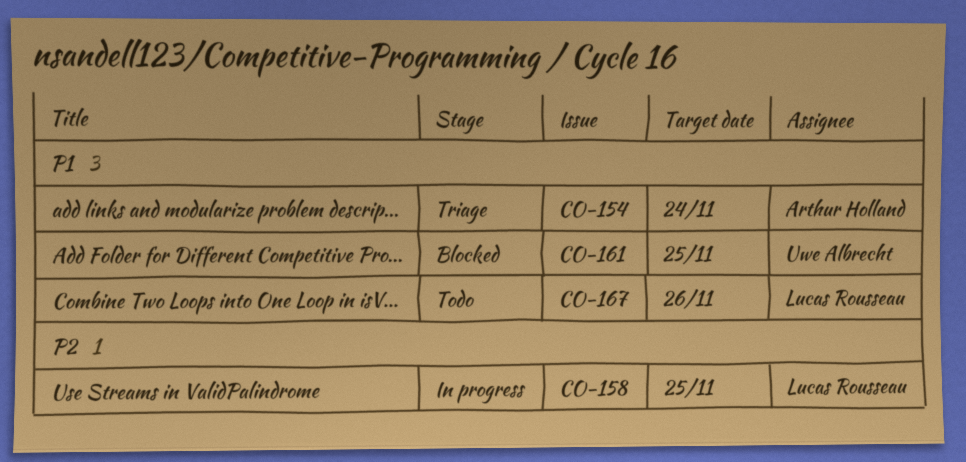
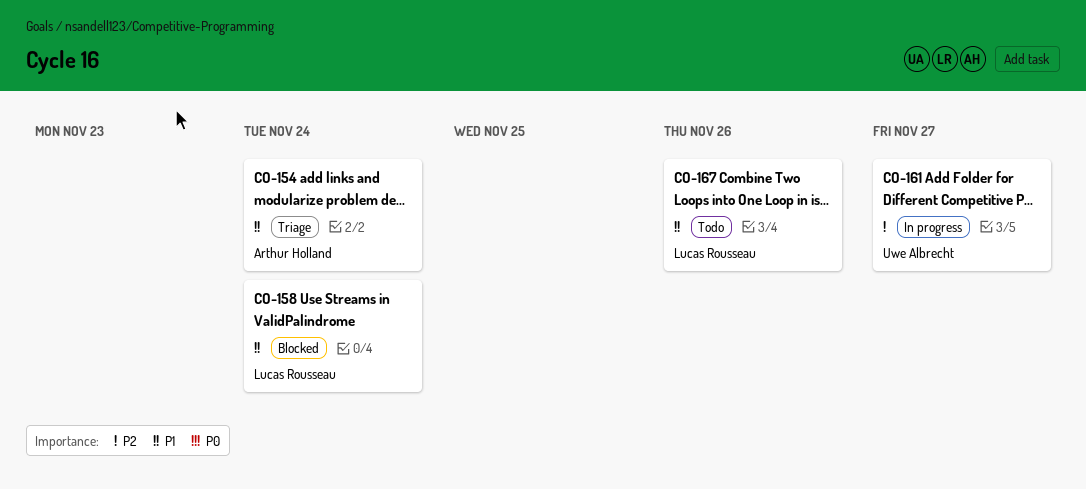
CO-158, status: In progress -> Blocked
CO-158, priority: P2 -> P1
CO-158, due: Nov 25 -> Nov 24
CO-161, status: Blocked -> In progress
CO-161, priority: P1 -> P2
CO-161, due: Nov 25 -> Nov 27

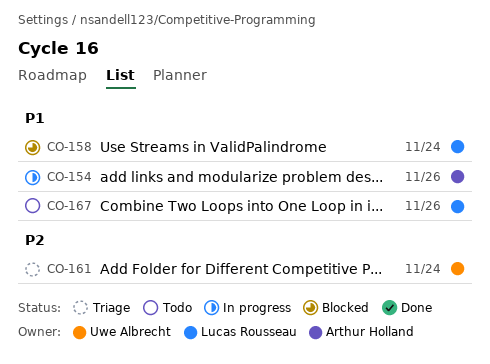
CO-154, status: Triage -> In progress
CO-154, due: Nov 24 -> Nov 26
CO-161, status: In progress -> Triage
CO-161, due: Nov 27 -> Nov 24

